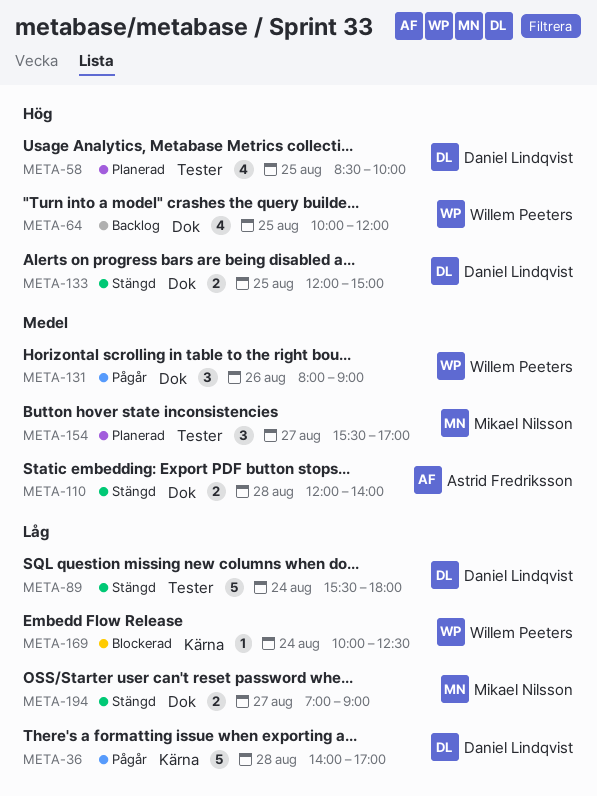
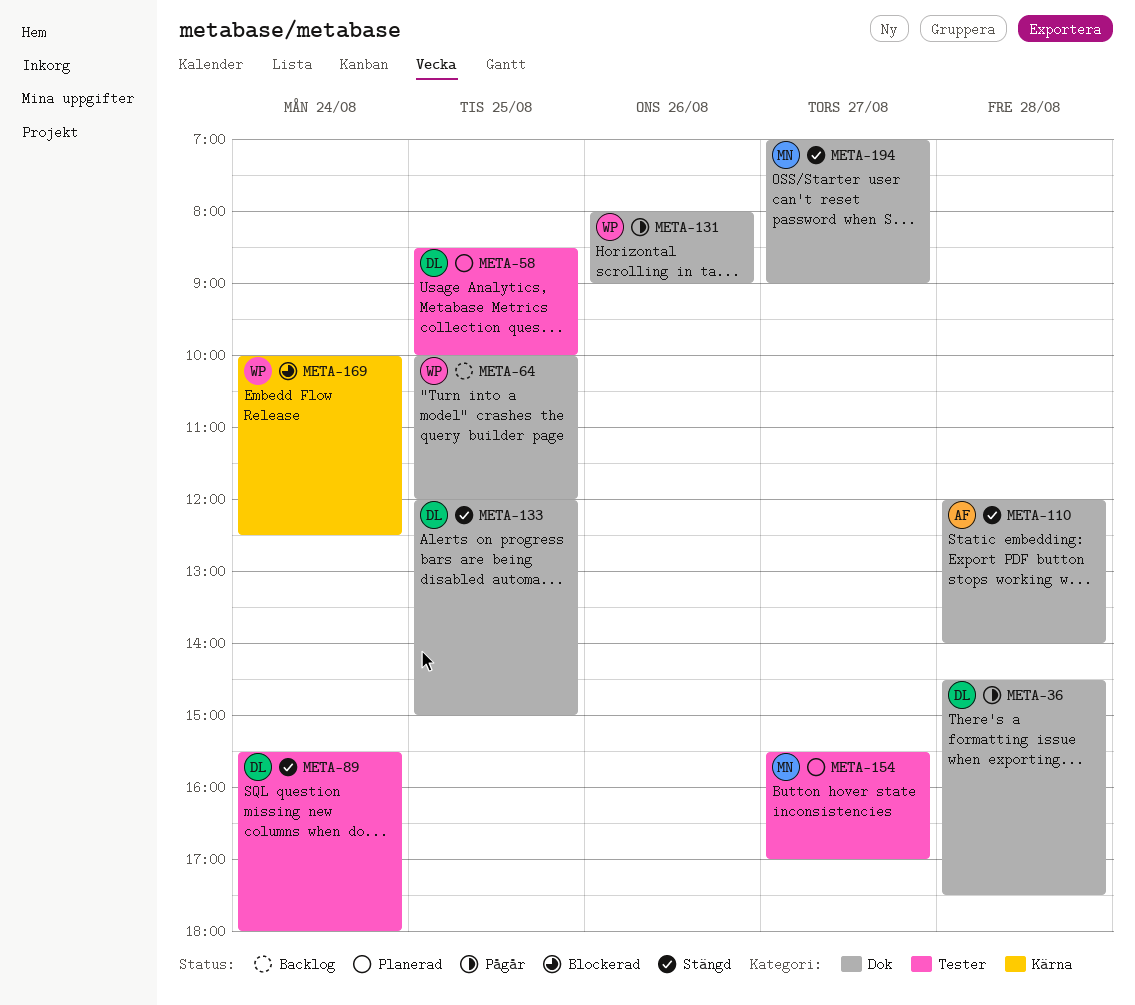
META-36, label: Kärna -> Dok
META-36, begins: 14:00 -> 14:30
META-36, ends: 17:00 -> 17:30

